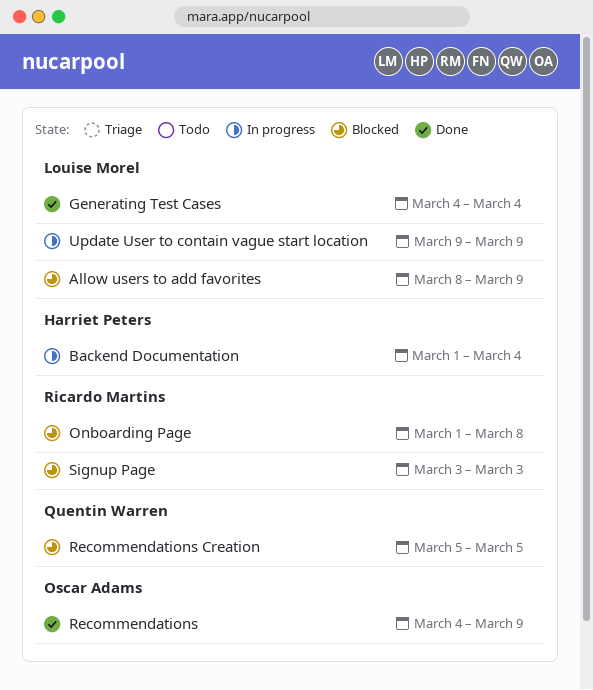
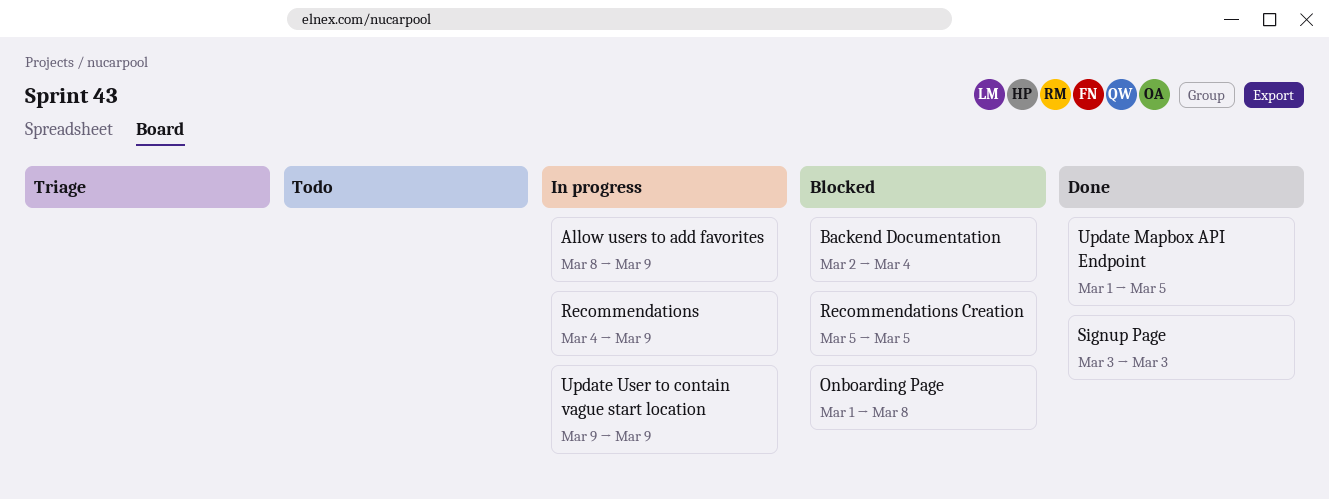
Allow users to add favorites, status: Blocked -> In progress
Backend Documentation, status: In progress -> Blocked
Backend Documentation, start: Mar 1 -> Mar 2
Generating Test Cases: present -> none
Recommendations, status: Done -> In progress
Signup Page, status: Blocked -> Done
Update Mapbox API Endpoint: none -> present

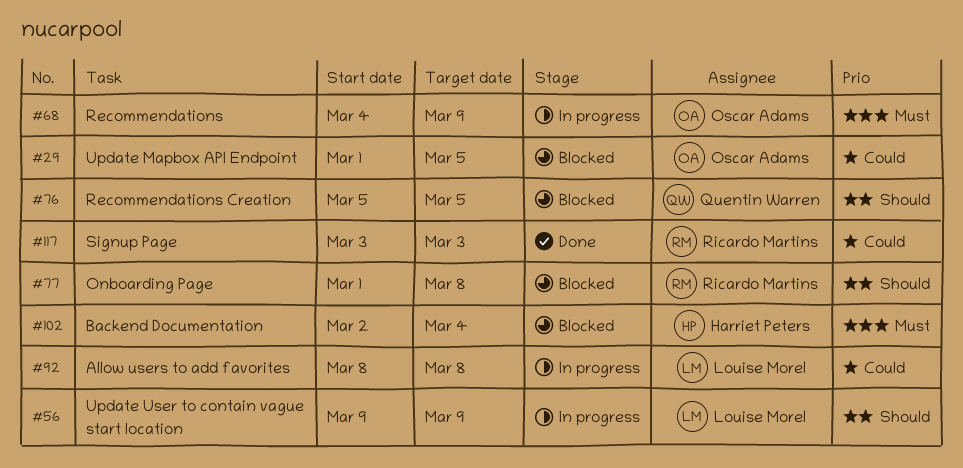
Allow users to add favorites, due: Mar 9 -> Mar 8
Update Mapbox API Endpoint, status: Done -> Blocked

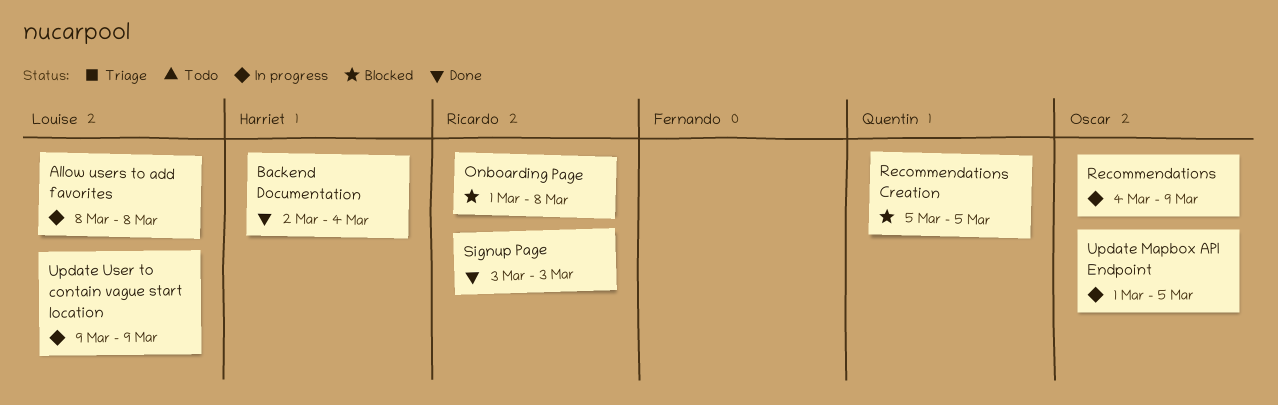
Backend Documentation, status: Blocked -> Done
Update Mapbox API Endpoint, status: Blocked -> In progress

